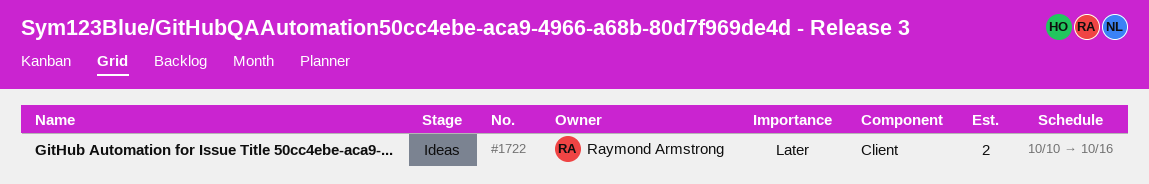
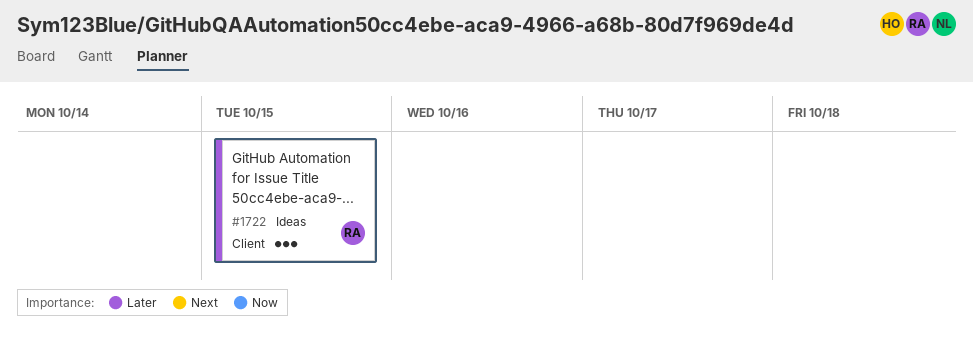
#1722, estimate: 2 -> 3
#1722, due: Oct 16 -> Oct 15

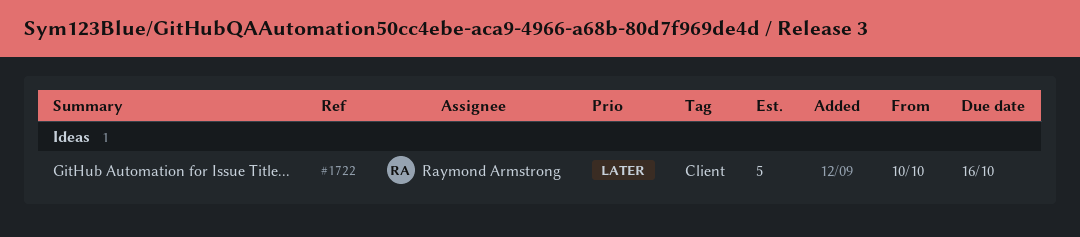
#1722, estimate: 3 -> 5
#1722, due: Oct 15 -> Oct 16

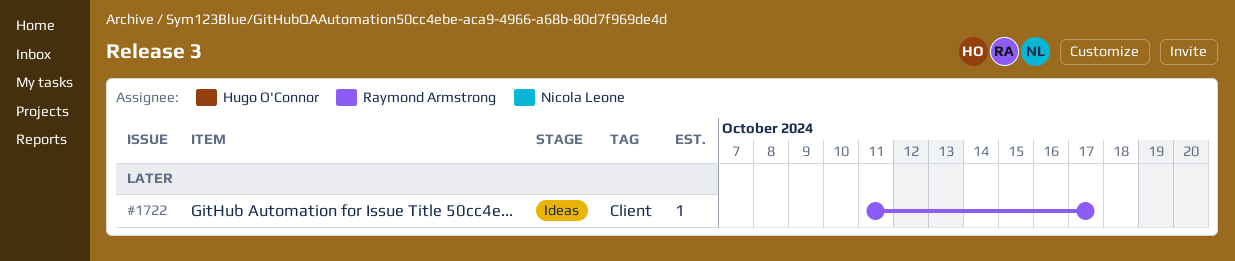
#1722, estimate: 5 -> 1
#1722, start: Oct 10 -> Oct 11
#1722, due: Oct 16 -> Oct 17

